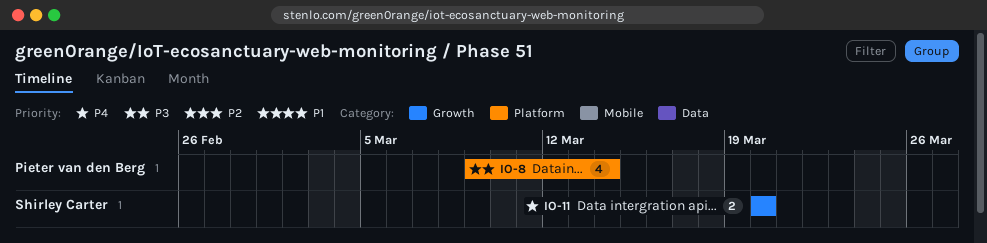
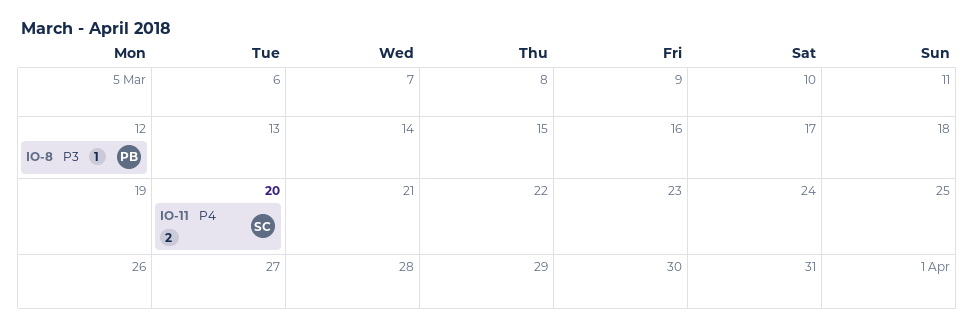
IO-8, estimate: 4 -> 1
IO-8, due: Mar 14 -> Mar 12

